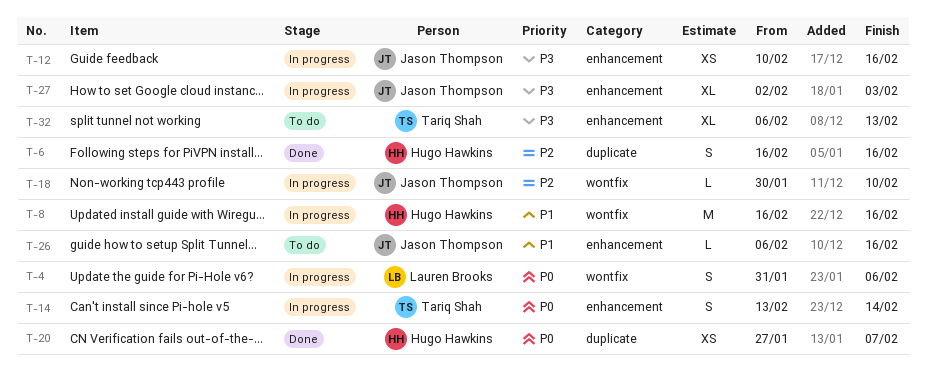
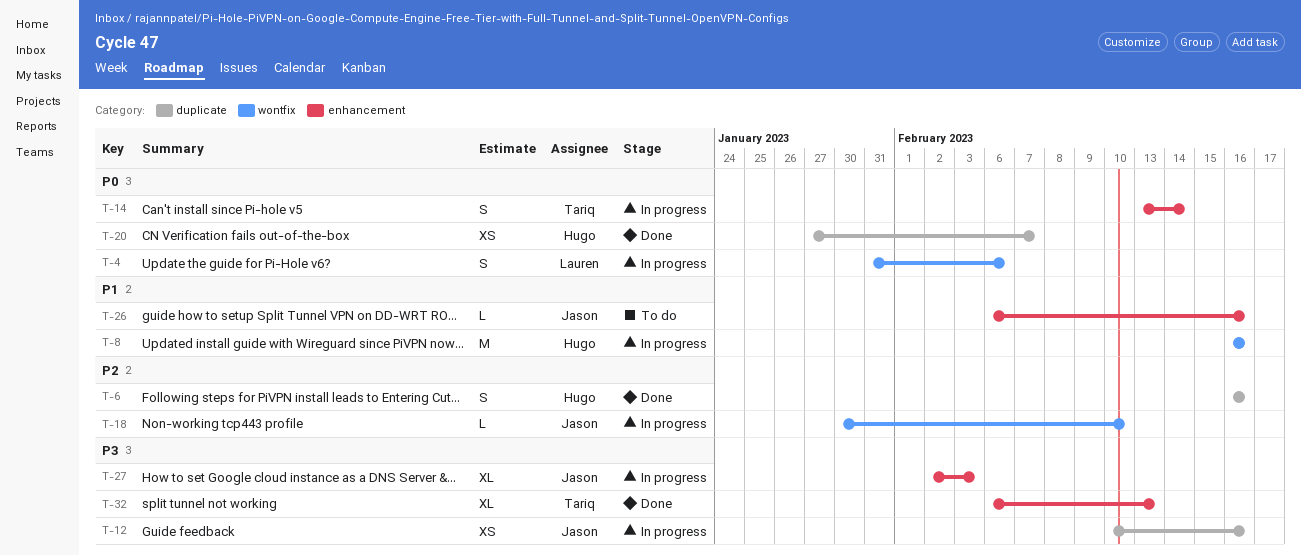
T-12, label: enhancement -> duplicate
T-32, status: To do -> Done

